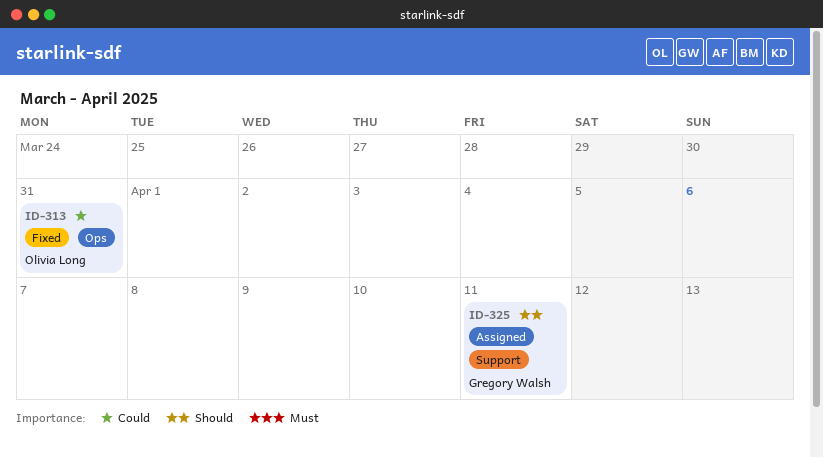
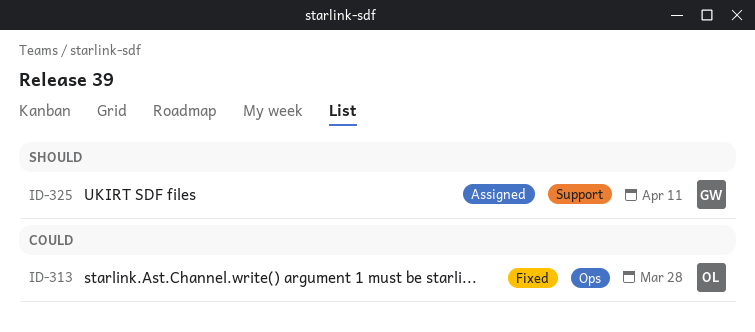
ID-313, due: Mar 31 -> Mar 28

